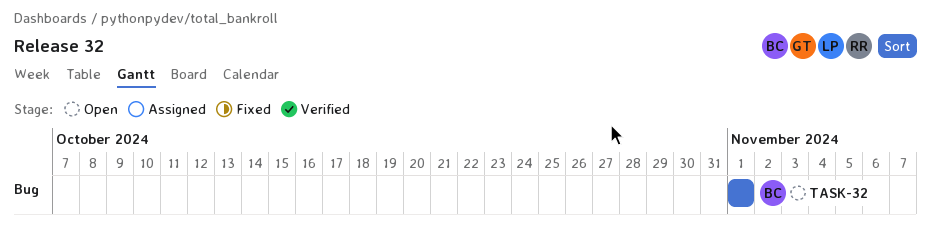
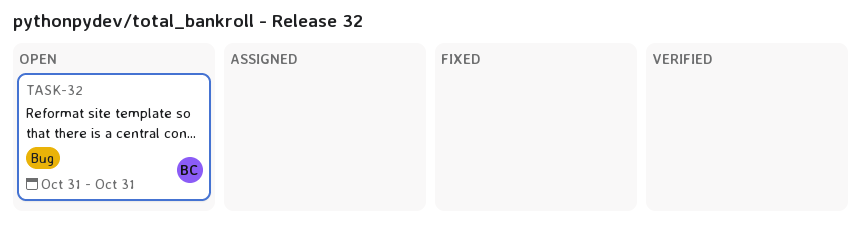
TASK-32, start: Nov 1 -> Oct 31
TASK-32, due: Nov 1 -> Oct 31

